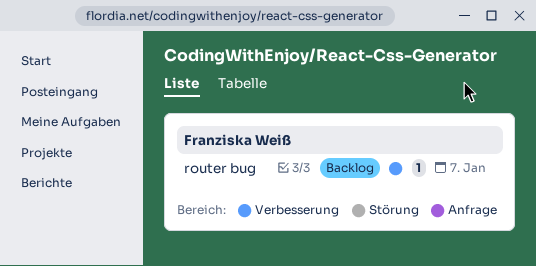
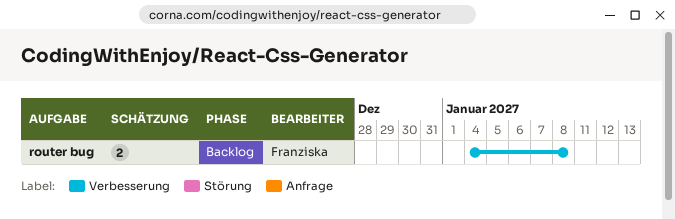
router bug, estimate: 1 -> 2
router bug, due: Jan 7 -> Jan 8

